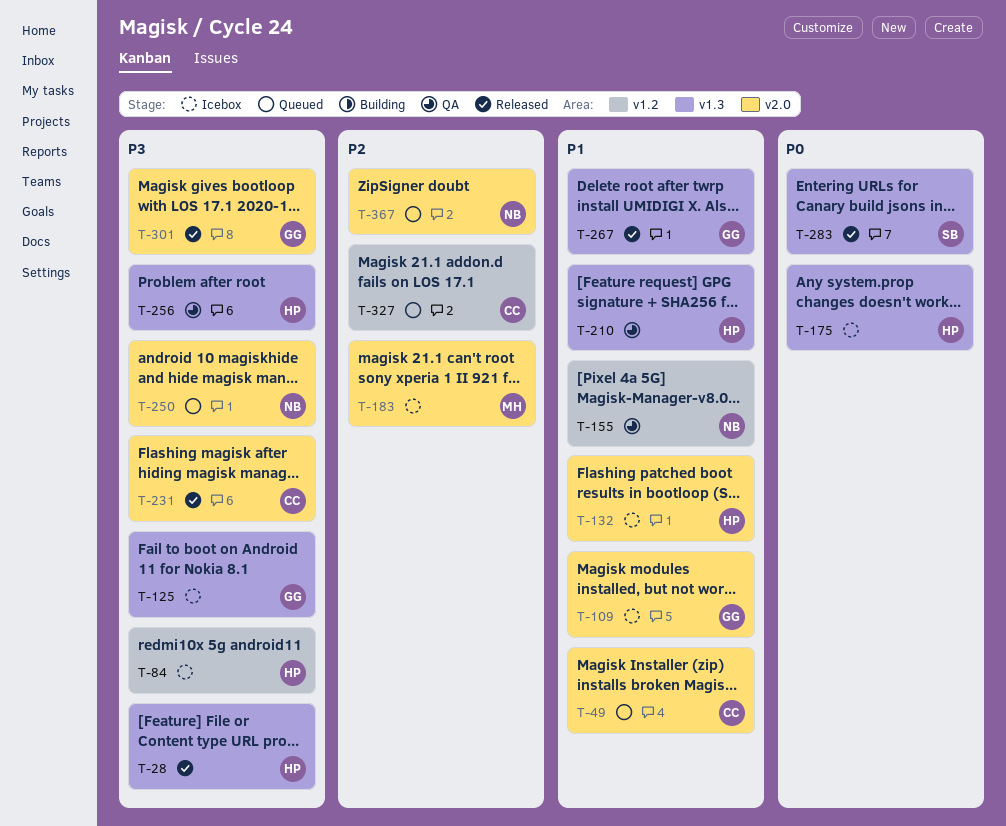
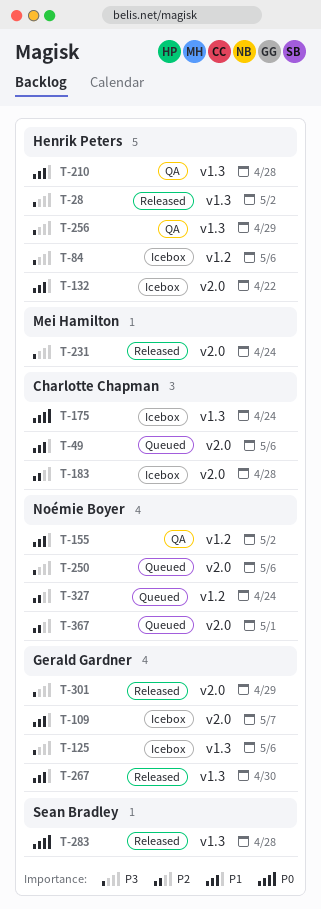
T-175, owner: Henrik Peters -> Charlotte Chapman
T-183, owner: Mei Hamilton -> Charlotte Chapman
T-231, owner: Charlotte Chapman -> Mei Hamilton
T-327, owner: Charlotte Chapman -> Noémie Boyer

